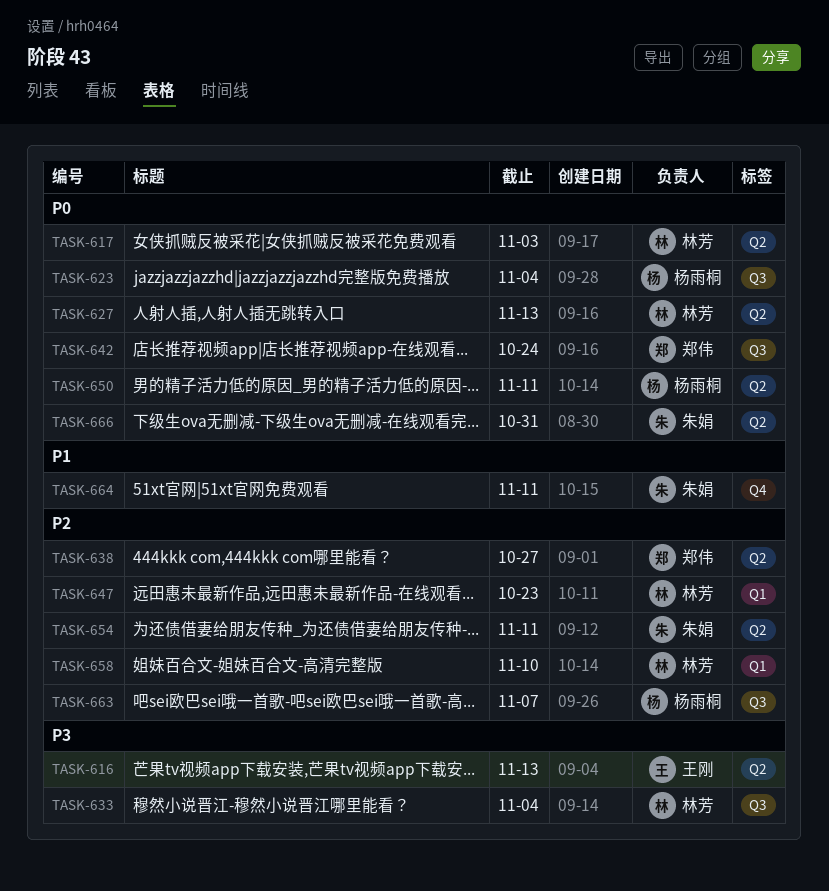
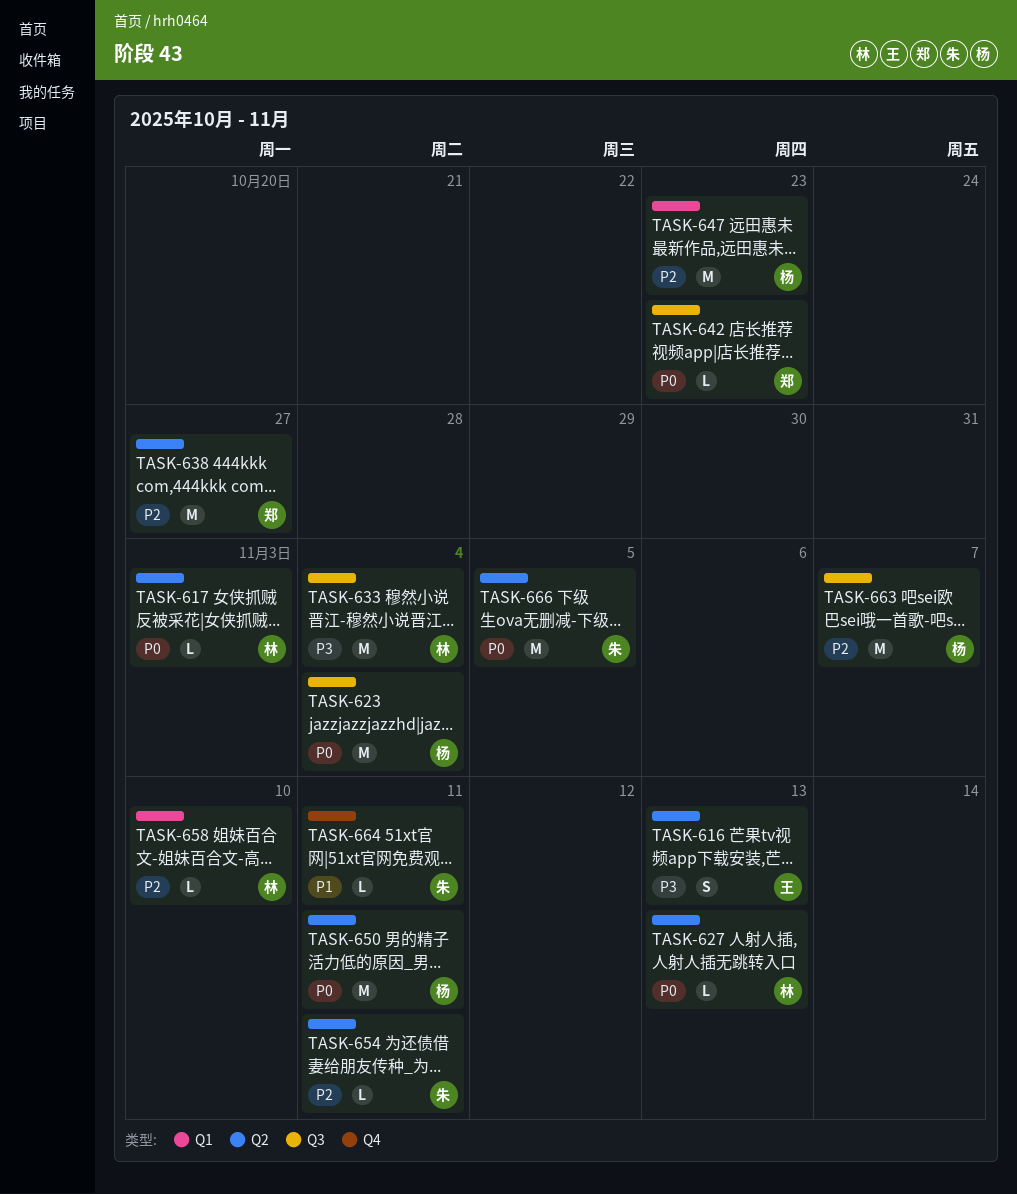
TASK-642, due: Oct 24 -> Oct 23
TASK-647, owner: 林芳 -> 杨雨桐
TASK-666, due: Oct 31 -> Nov 5

